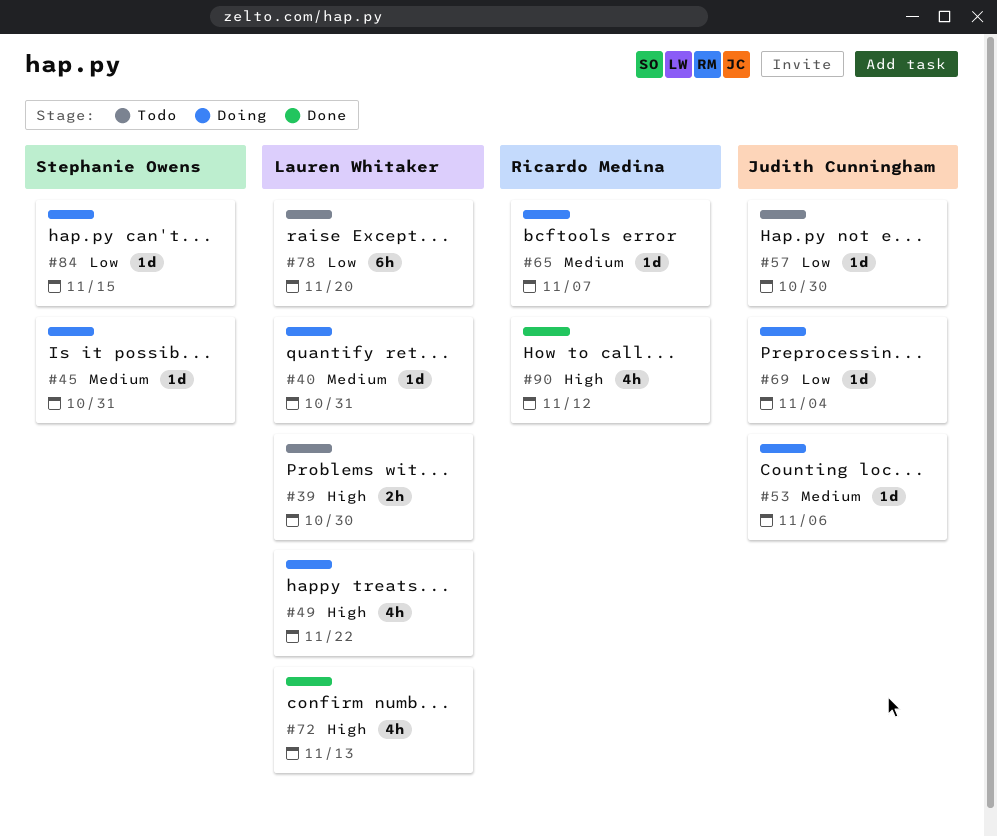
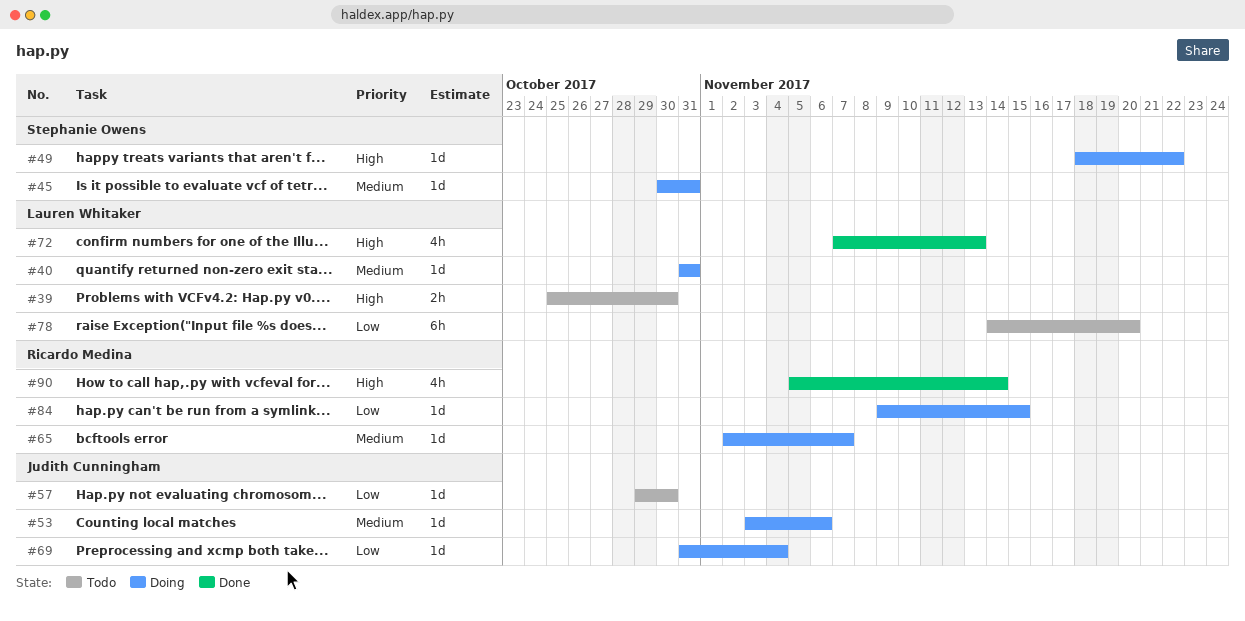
#49, owner: Lauren Whitaker -> Stephanie Owens
#49, estimate: 4h -> 1d
#84, owner: Stephanie Owens -> Ricardo Medina
#90, due: Nov 12 -> Nov 14

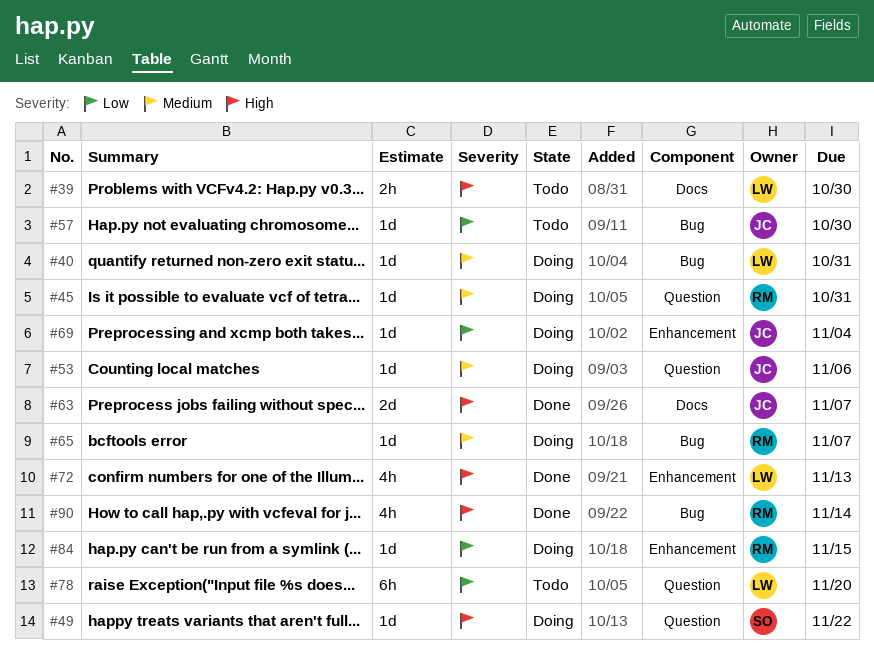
#45, owner: Stephanie Owens -> Ricardo Medina
#63: none -> present

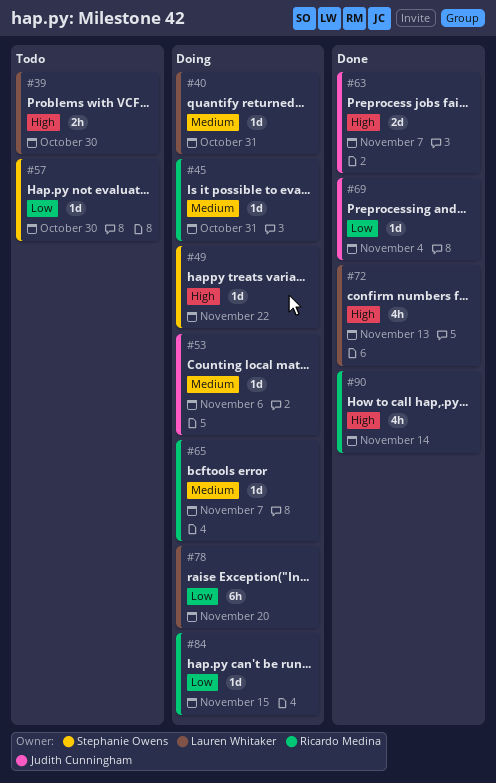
#57, owner: Judith Cunningham -> Stephanie Owens
#69, status: Doing -> Done
#78, status: Todo -> Doing

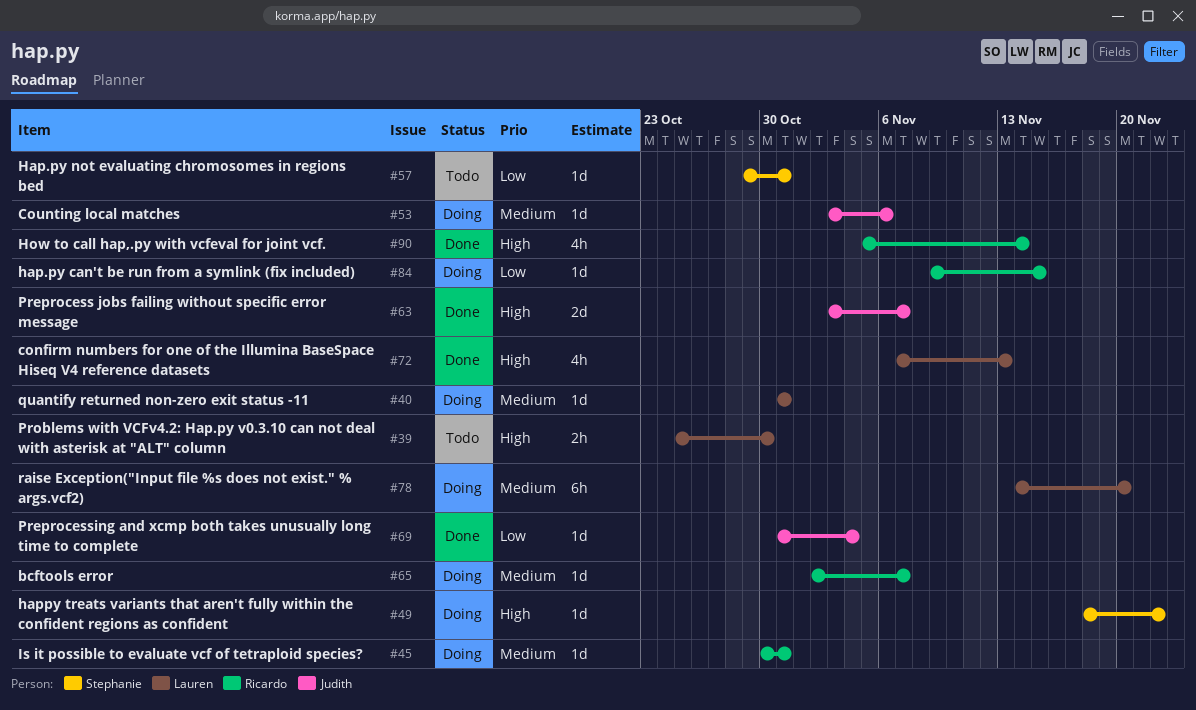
#57, due: Oct 30 -> Oct 31
#78, priority: Low -> Medium

